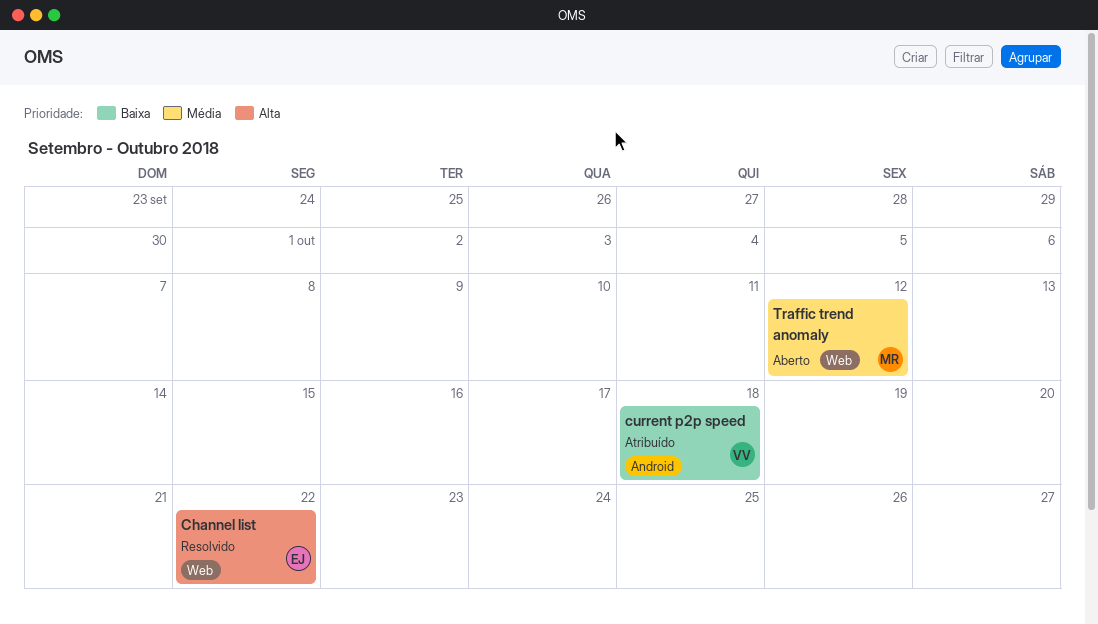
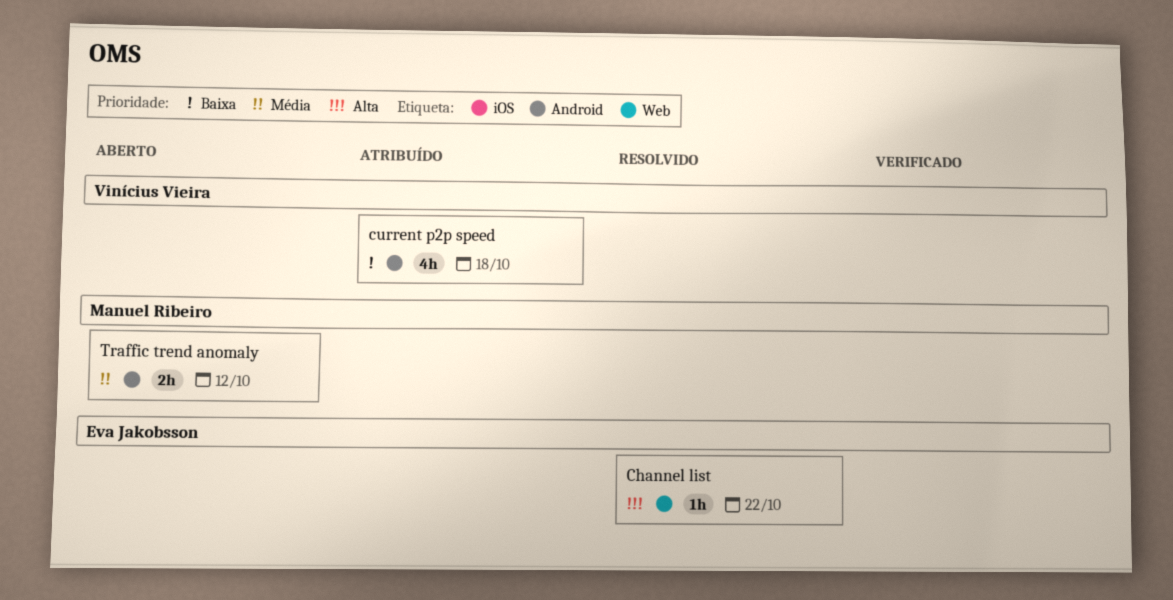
Traffic trend anomaly, label: Web -> Android

